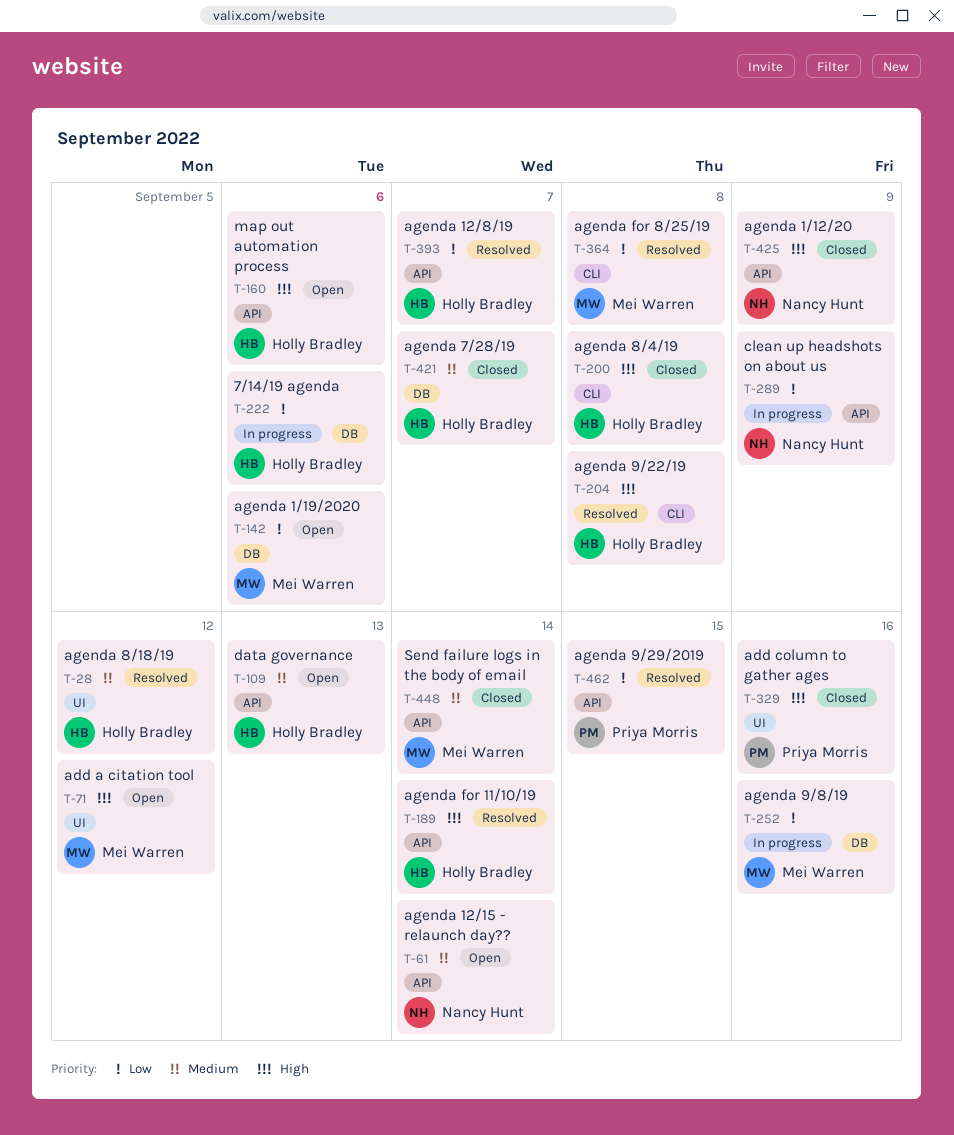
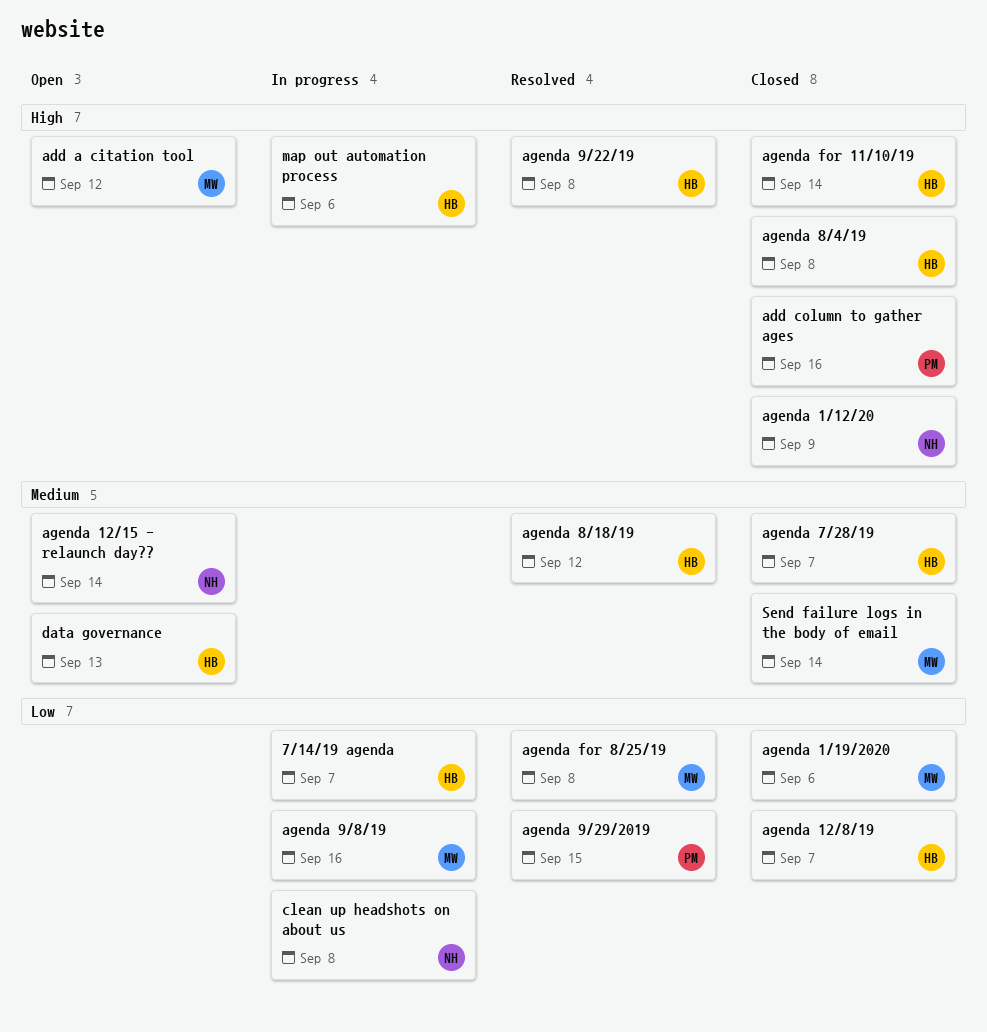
7/14/19 agenda, due: Sep 6 -> Sep 7
agenda 1/19/2020, status: Open -> Closed
agenda 12/8/19, status: Resolved -> Closed
agenda for 11/10/19, status: Resolved -> Closed
clean up headshots on about us, due: Sep 9 -> Sep 8
map out automation process, status: Open -> In progress

